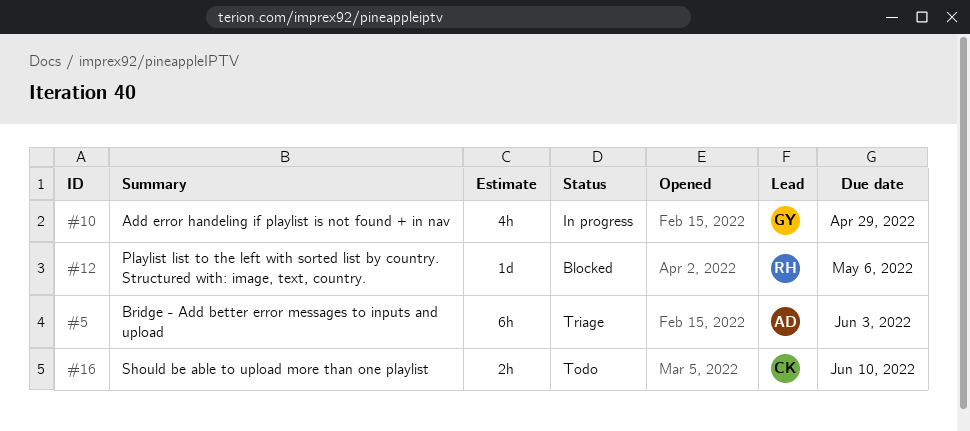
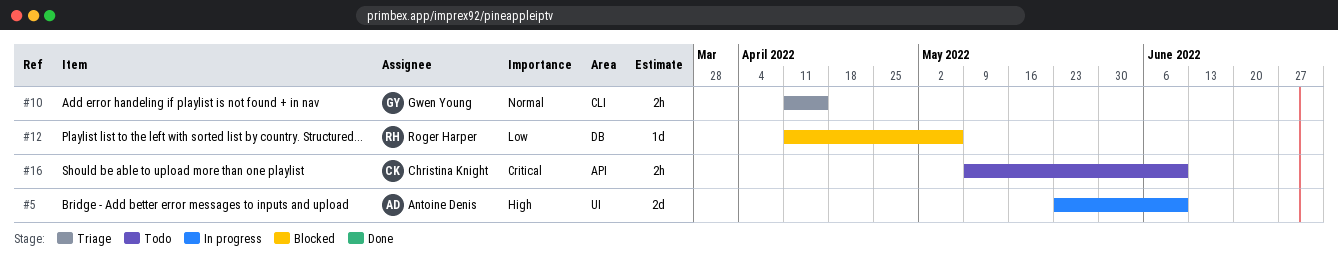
#5, status: Triage -> In progress
#5, estimate: 6h -> 2d
#5, due: Jun 3 -> Jun 10
#10, status: In progress -> Triage
#10, estimate: 4h -> 2h
#10, due: Apr 29 -> Apr 15

